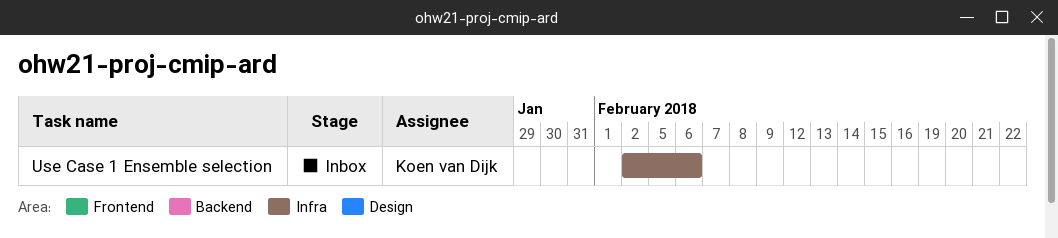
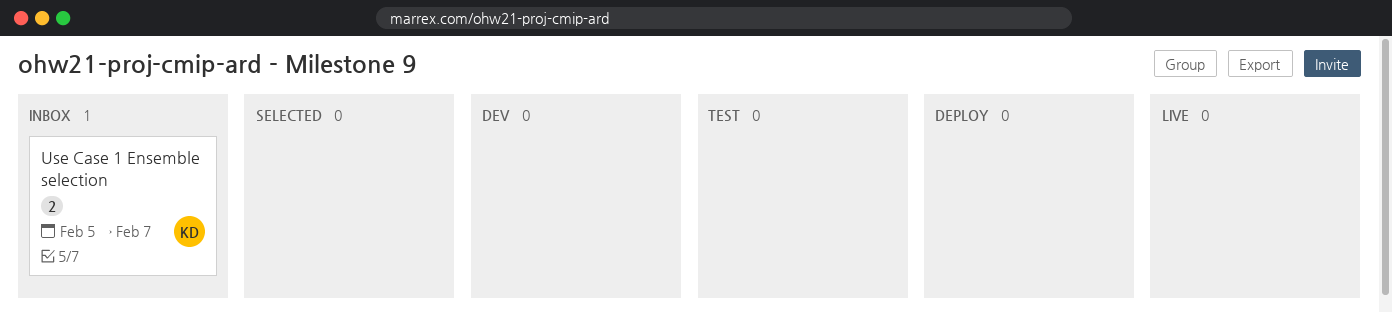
Use Case 1 Ensemble selection, start: Feb 2 -> Feb 5
Use Case 1 Ensemble selection, due: Feb 6 -> Feb 7

